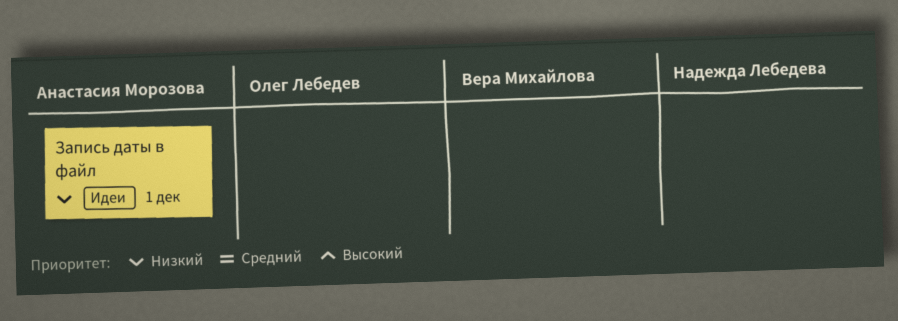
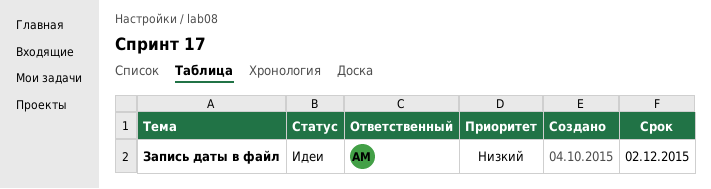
Запись даты в файл, due: Dec 1 -> Dec 2

